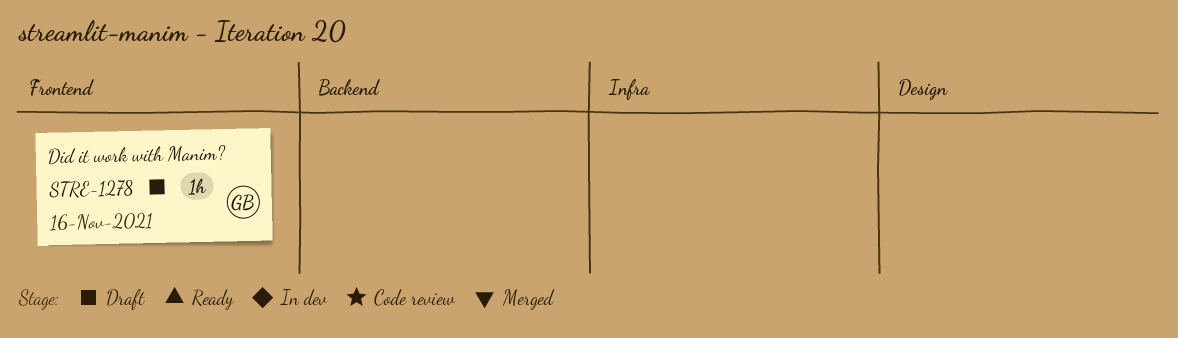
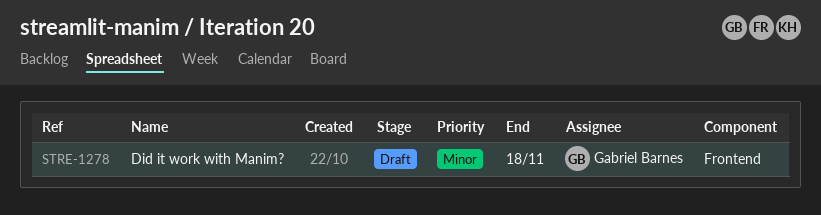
STRE-1278, due: Nov 16 -> Nov 18

